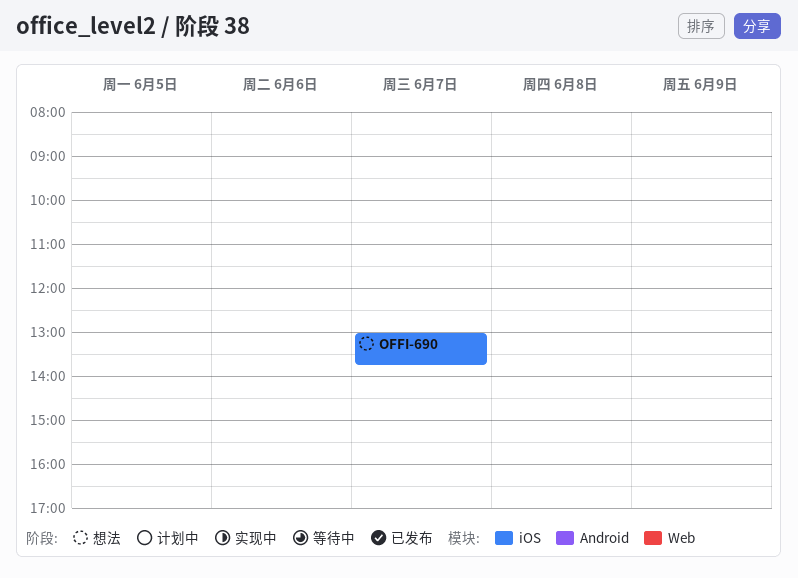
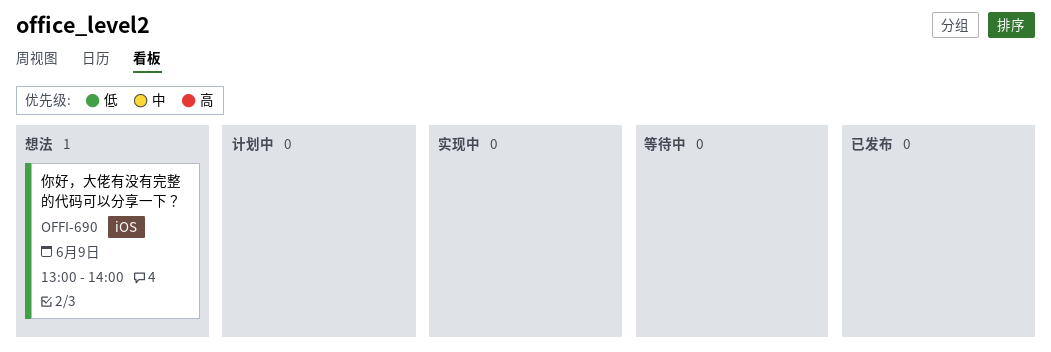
OFFI-690, day: Jun 7 -> Jun 9
OFFI-690, ends: 13:45 -> 14:00

